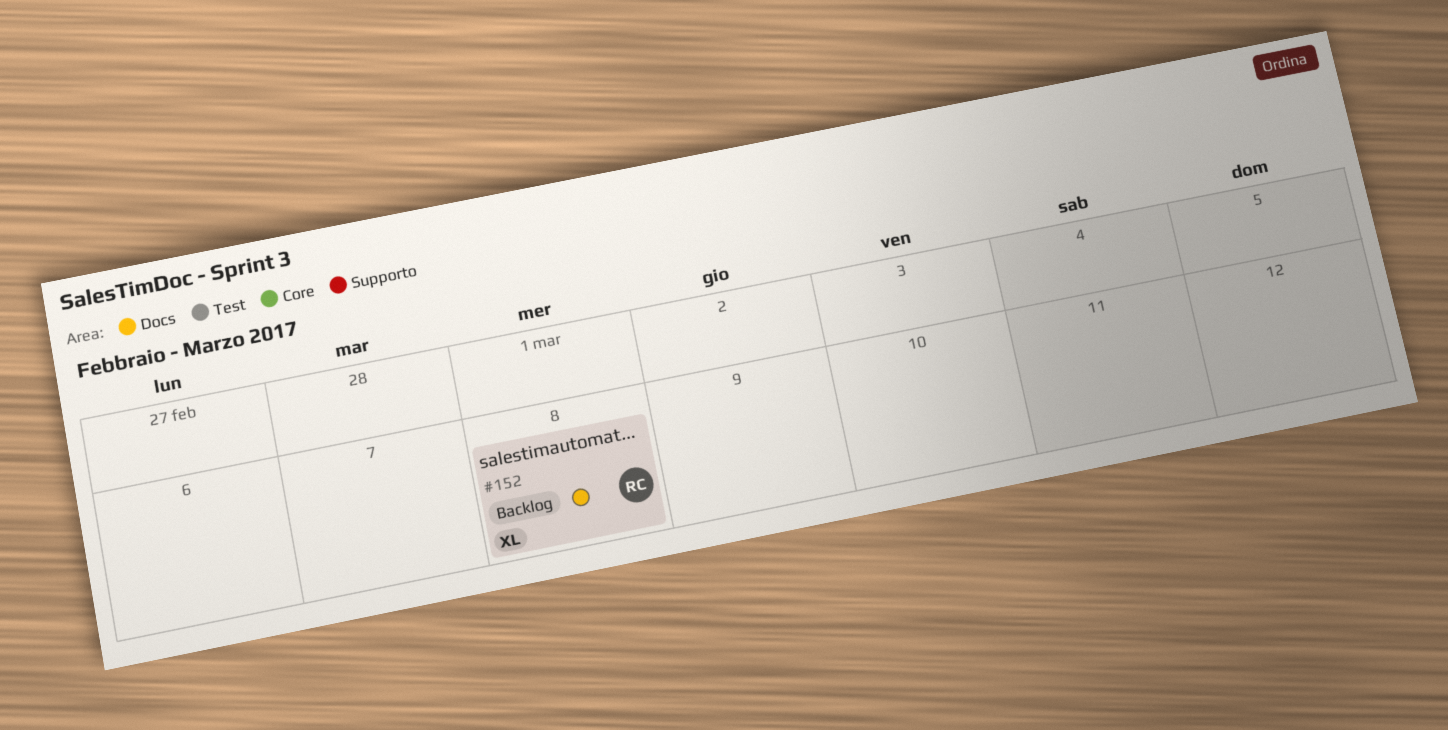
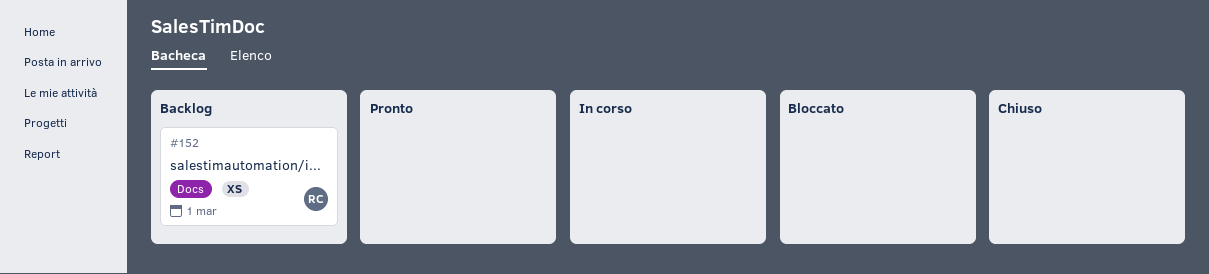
#152, estimate: XL -> XS
#152, due: Mar 8 -> Mar 1

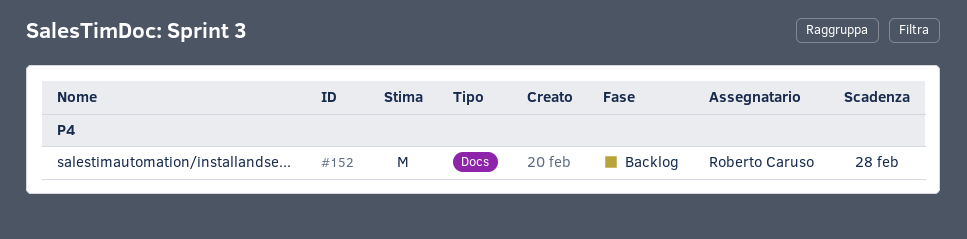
#152, estimate: XS -> M
#152, due: Mar 1 -> Feb 28

